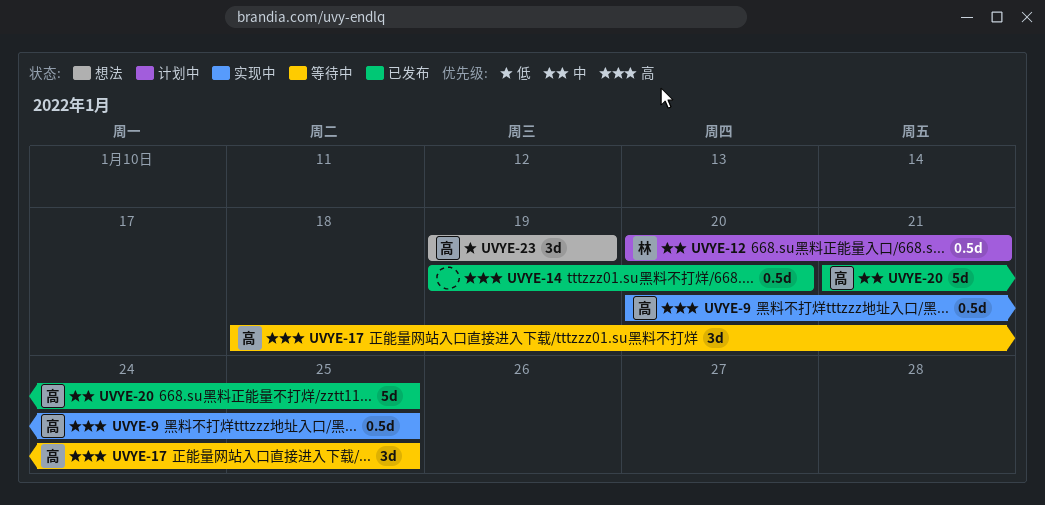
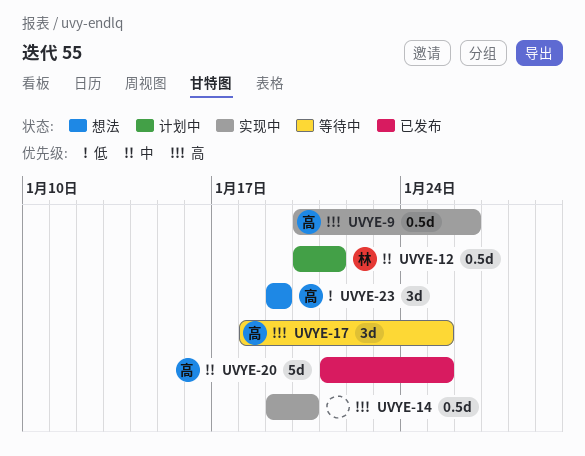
UVYE-9, due: Jan 25 -> Jan 26
UVYE-14, status: 已发布 -> 实现中

